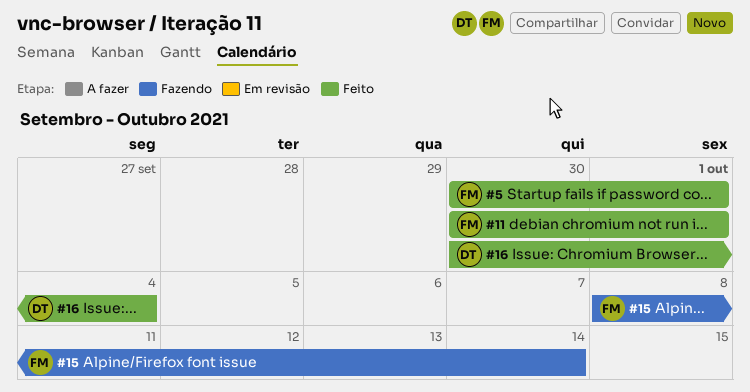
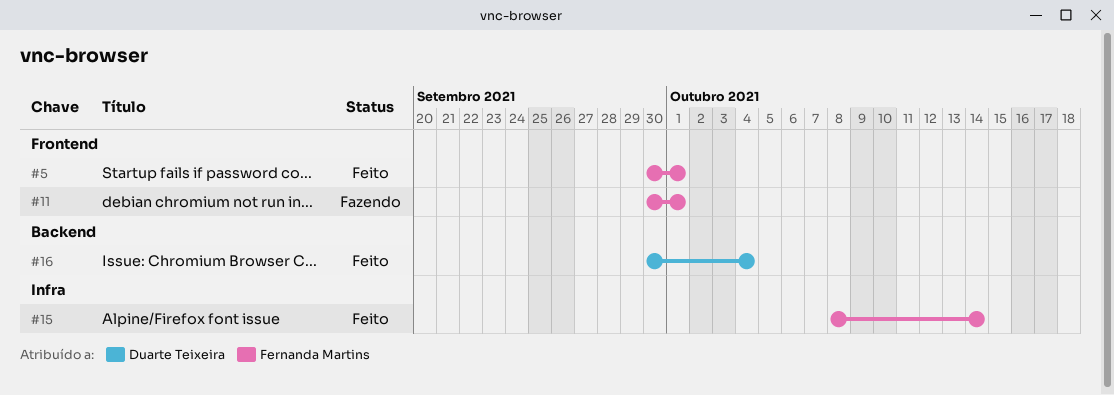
#11, status: Feito -> Fazendo
#15, status: Fazendo -> Feito

